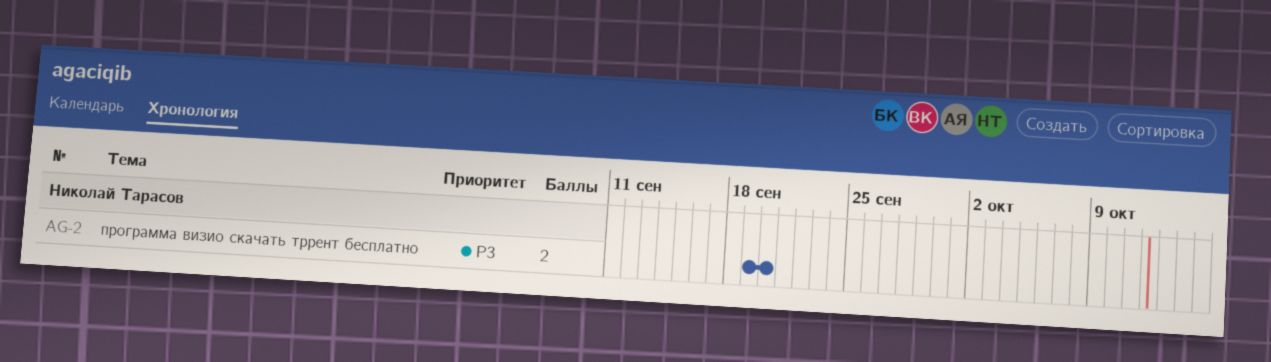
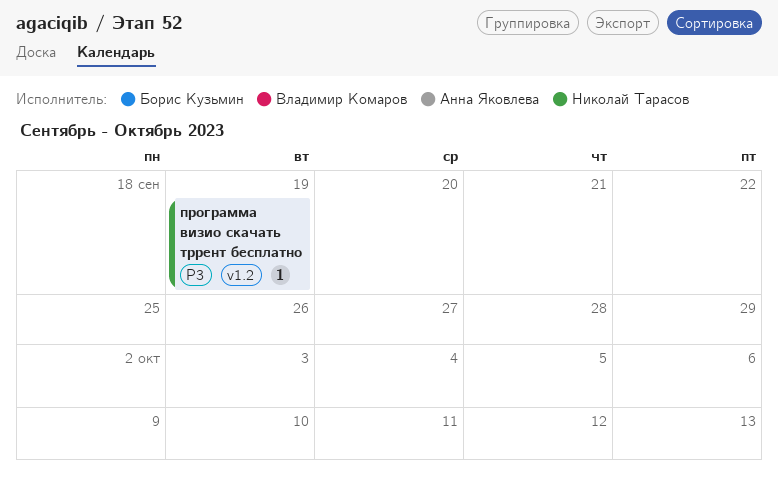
программа визио скачать тррент бесплатно, estimate: 2 -> 1
программа визио скачать тррент бесплатно, due: Sep 20 -> Sep 19

